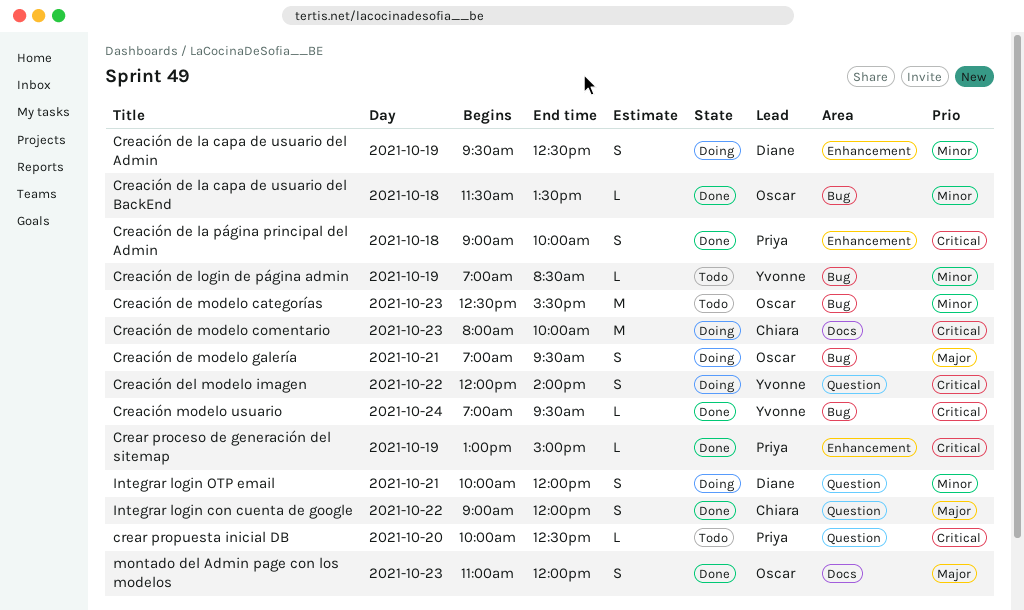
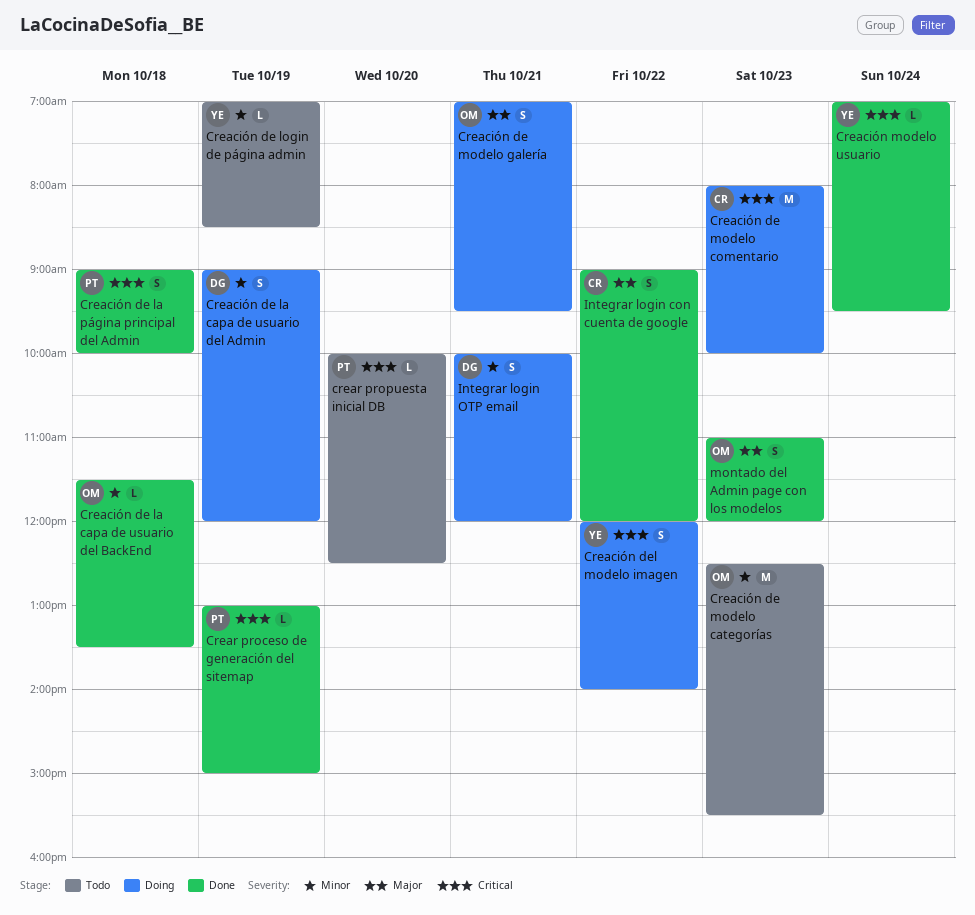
Creación de la capa de usuario del Admin, begins: 09:30 -> 09:00
Creación de la capa de usuario del Admin, ends: 12:30 -> 12:00

